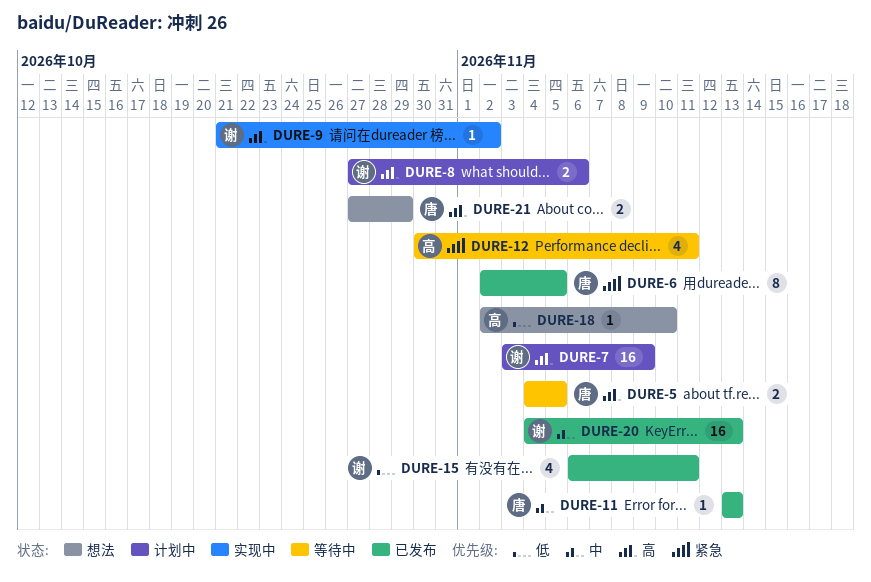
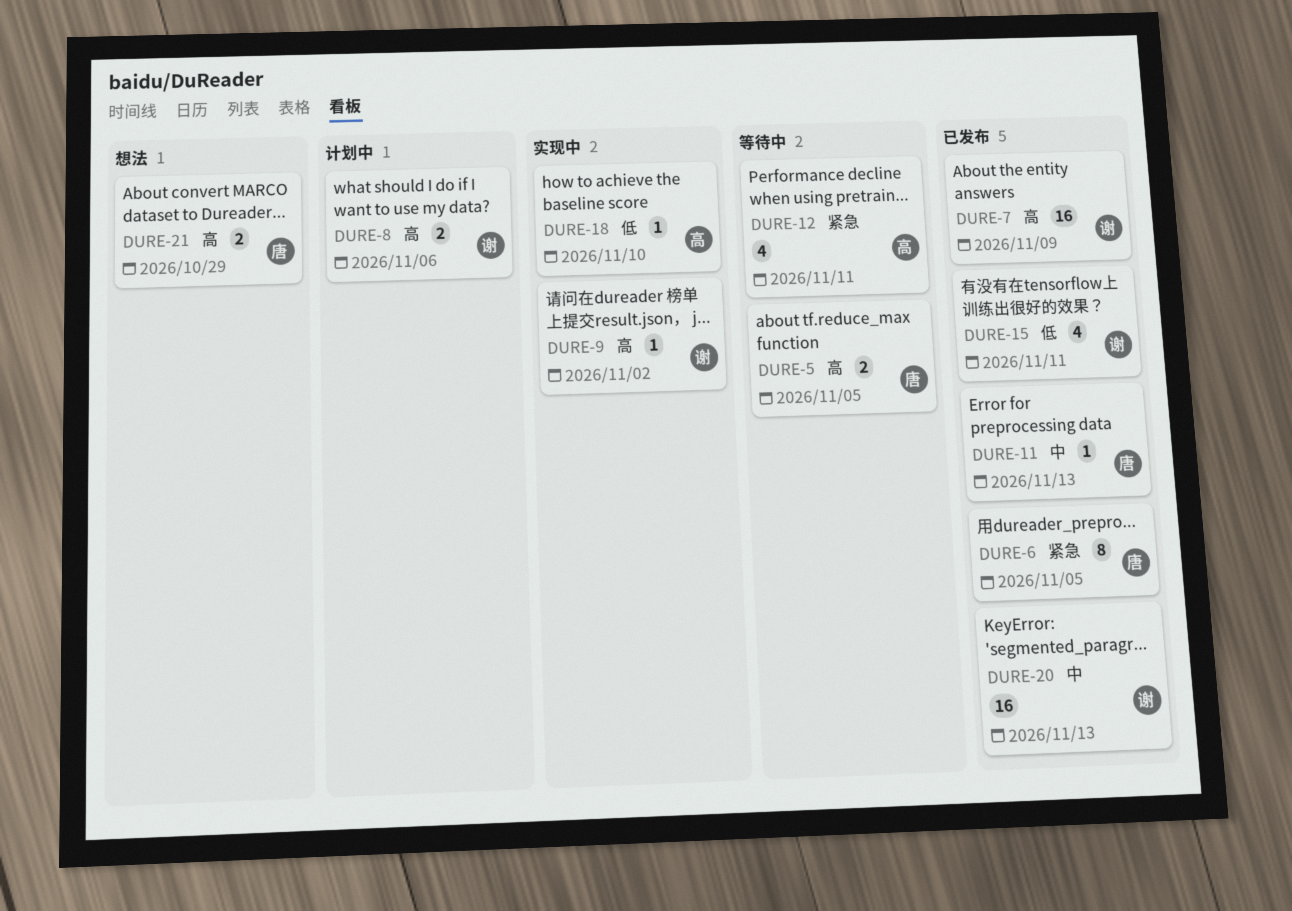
DURE-7, status: 计划中 -> 已发布
DURE-18, status: 想法 -> 实现中

